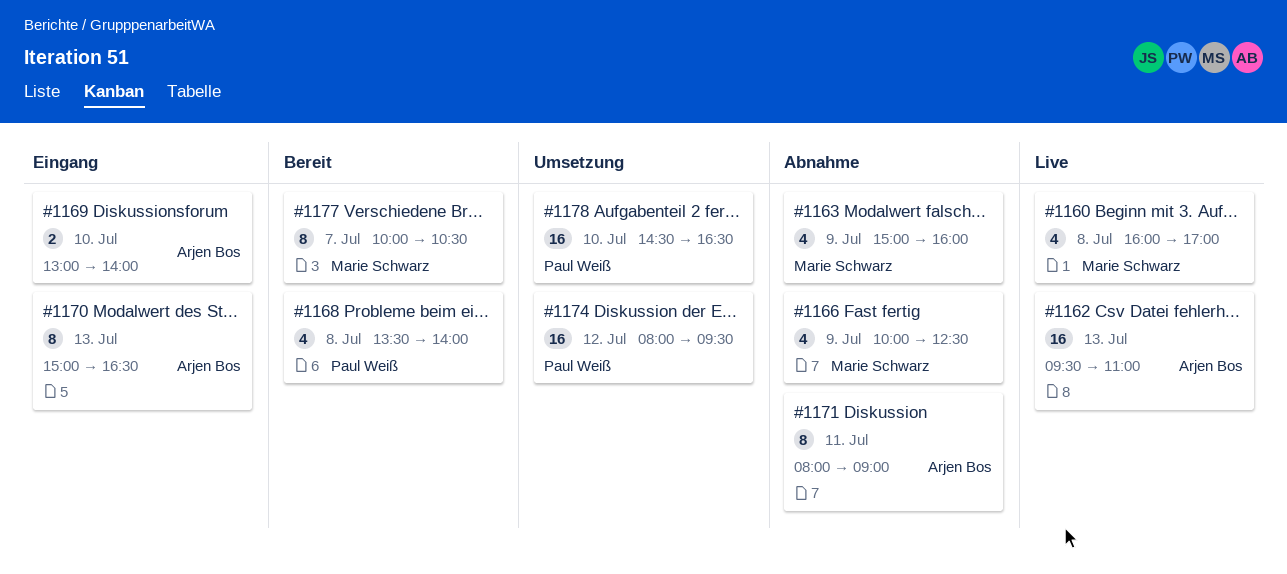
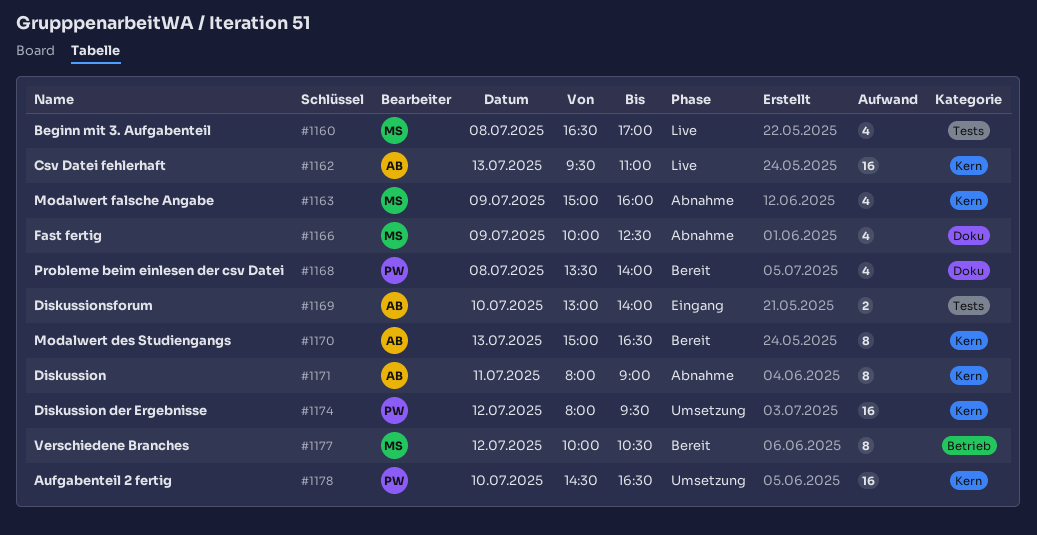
#1160, begins: 16:00 -> 16:30
#1170, status: Eingang -> Bereit
#1177, day: Jul 7 -> Jul 12

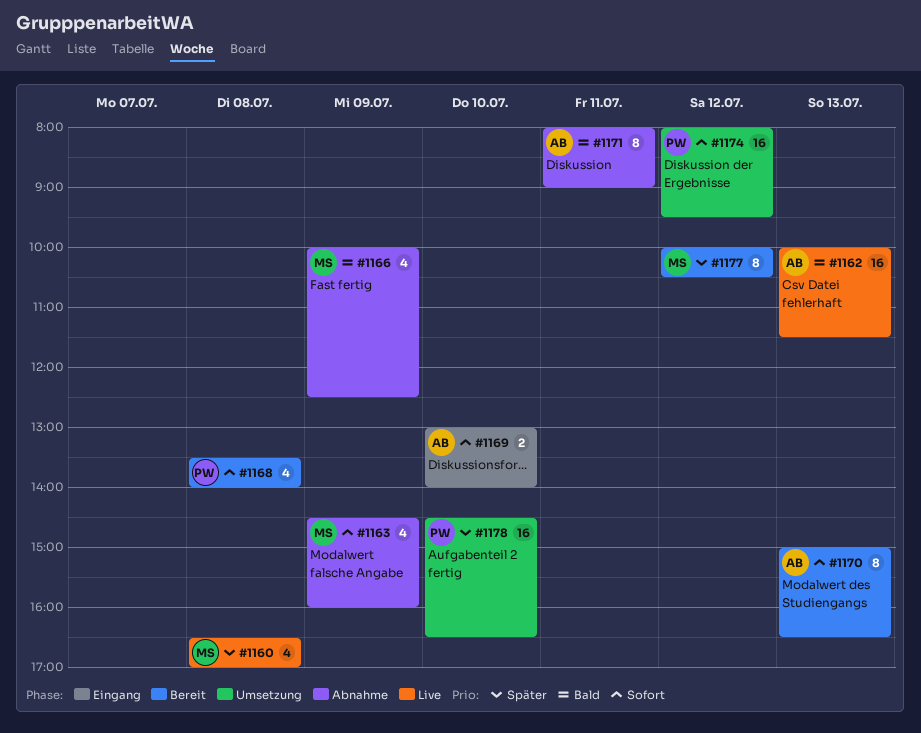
#1162, begins: 09:30 -> 10:00
#1162, ends: 11:00 -> 11:30
#1163, begins: 15:00 -> 14:30

